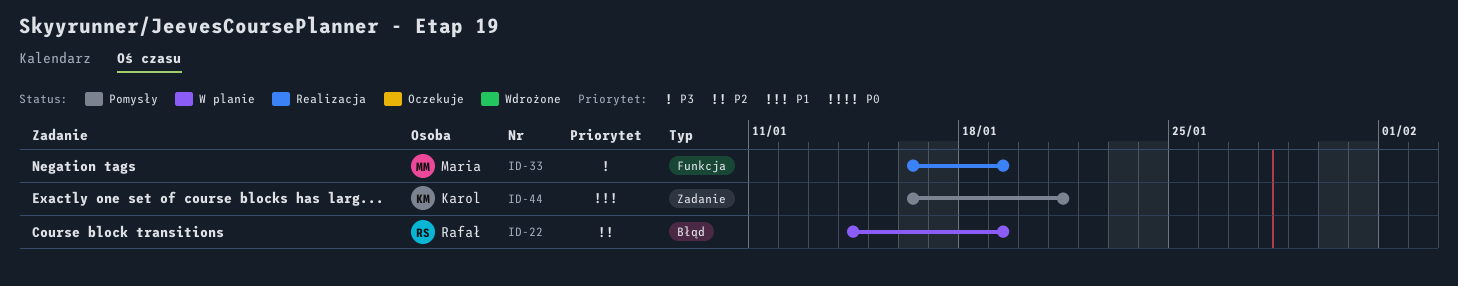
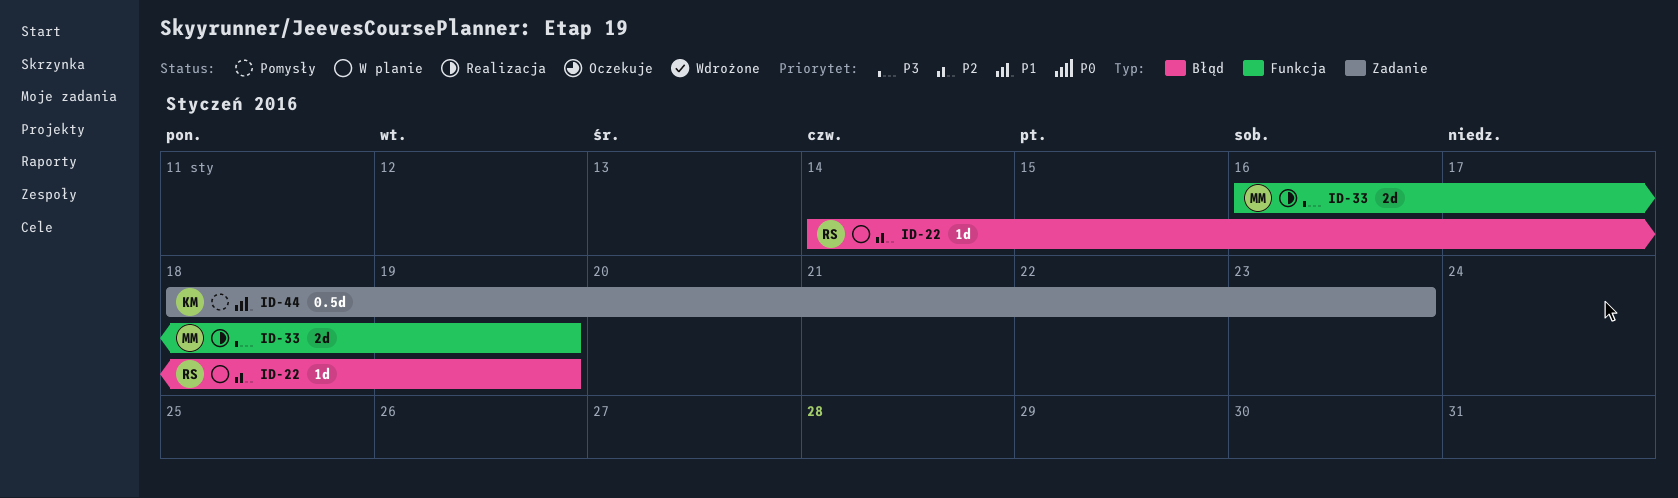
ID-44, start: Jan 16 -> Jan 18
ID-44, due: Jan 21 -> Jan 23

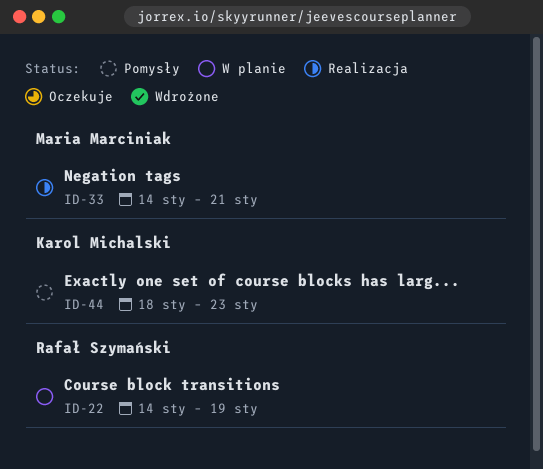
ID-33, start: Jan 16 -> Jan 14
ID-33, due: Jan 19 -> Jan 21

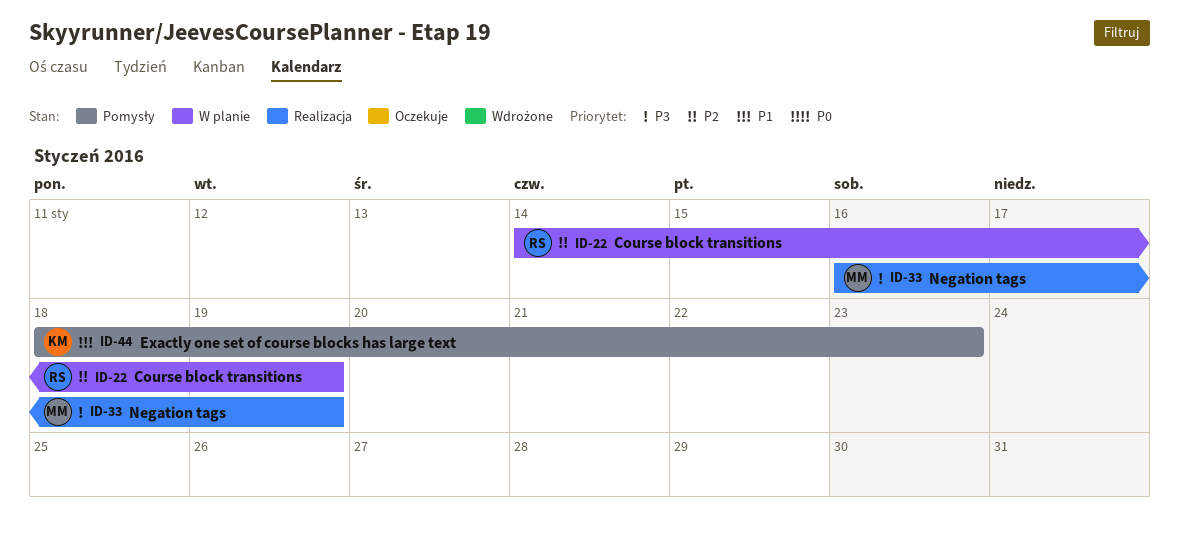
ID-33, start: Jan 14 -> Jan 16
ID-33, due: Jan 21 -> Jan 19

